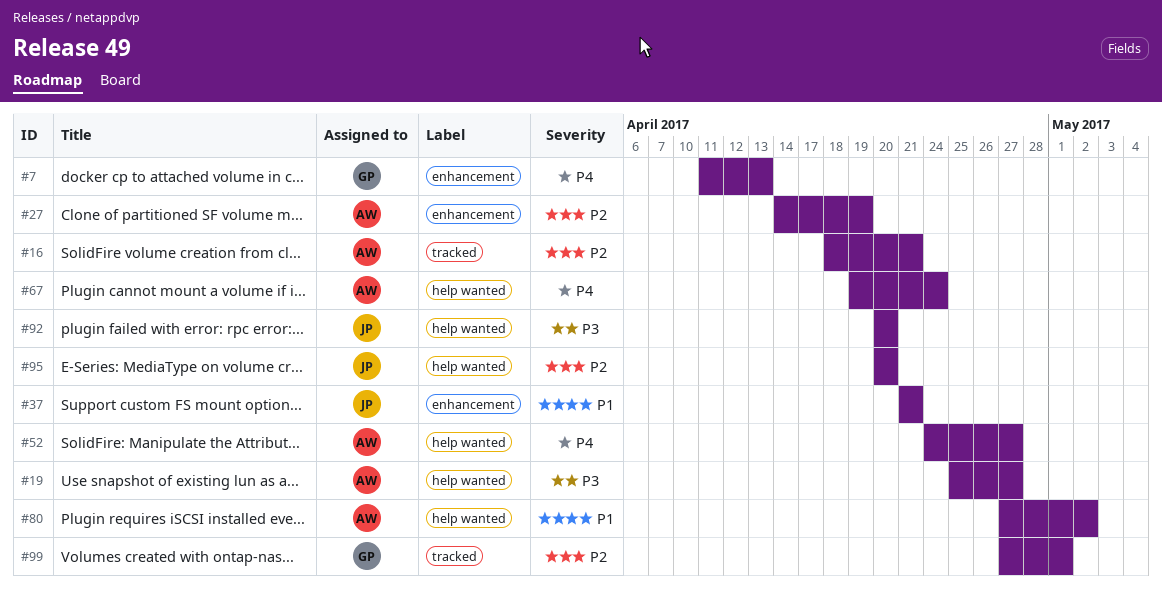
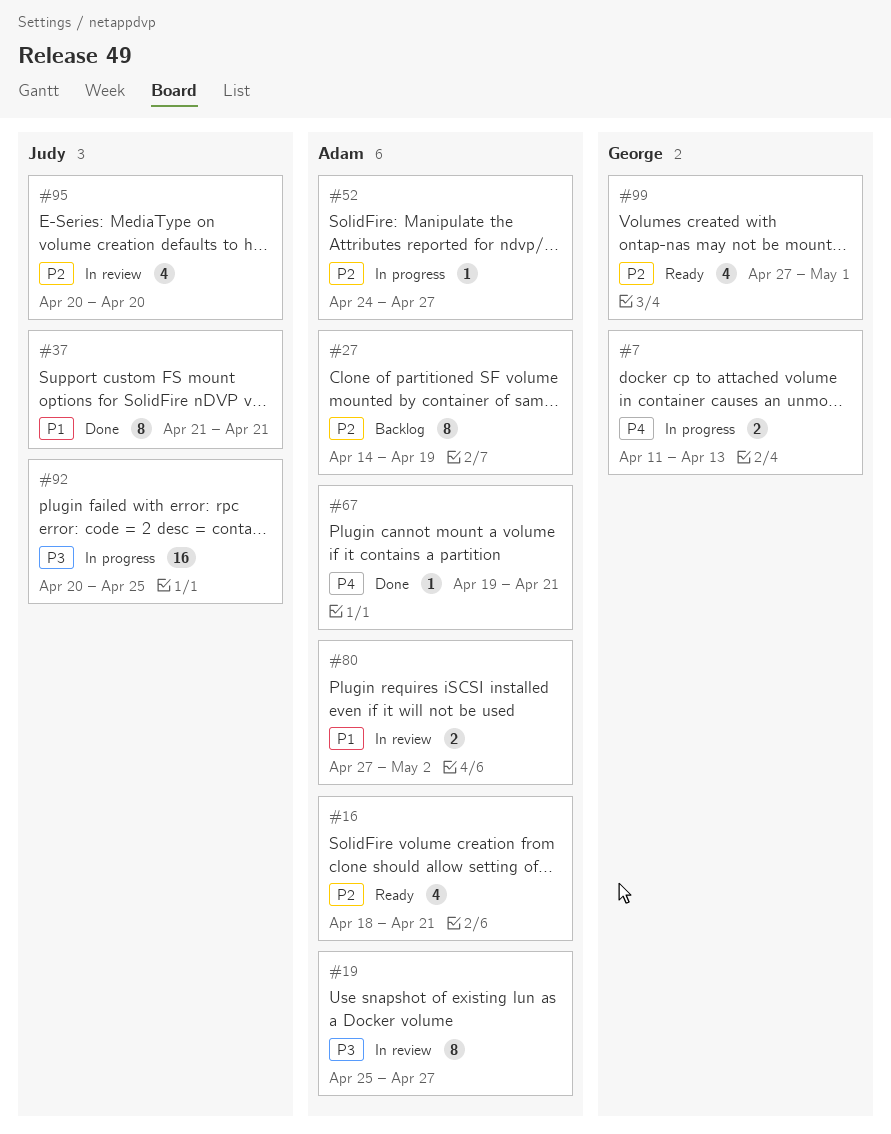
#52, priority: P4 -> P2
#67, due: Apr 24 -> Apr 21
#92, due: Apr 20 -> Apr 25

